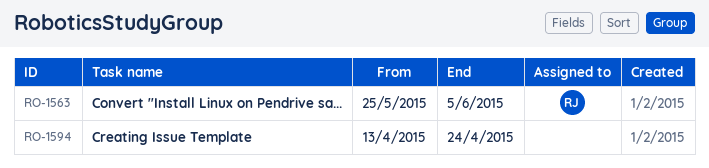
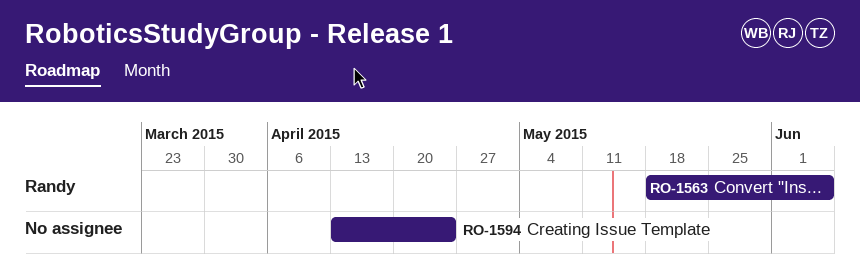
RO-1563, start: May 25 -> May 18

